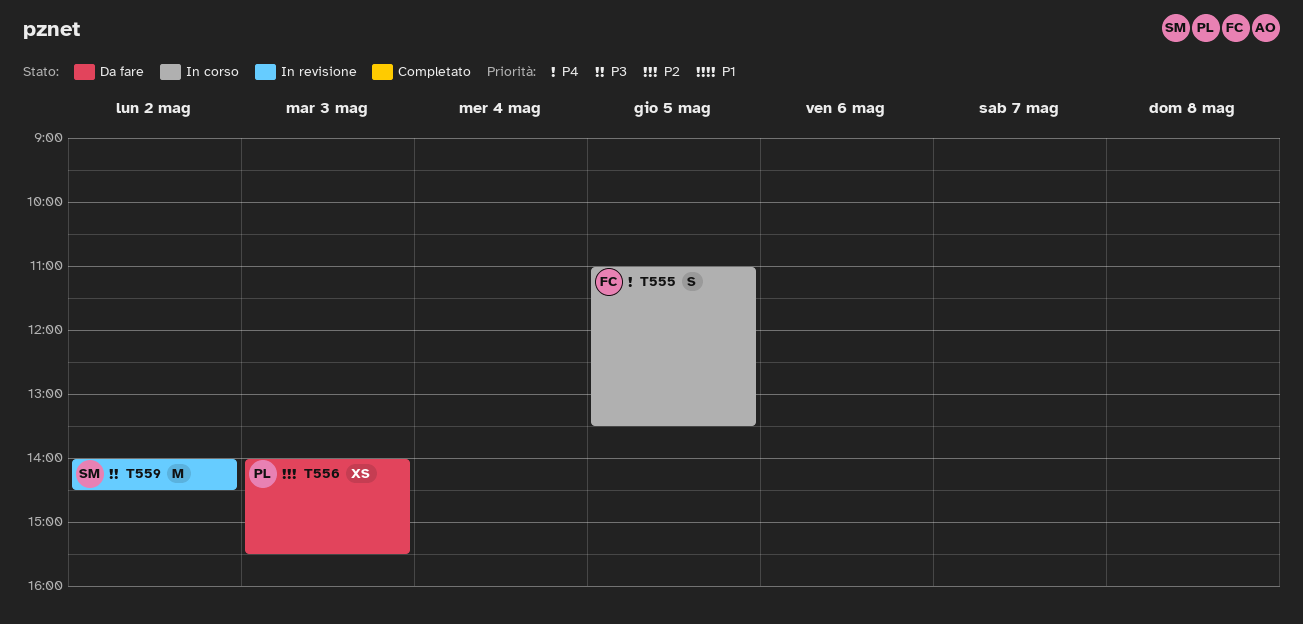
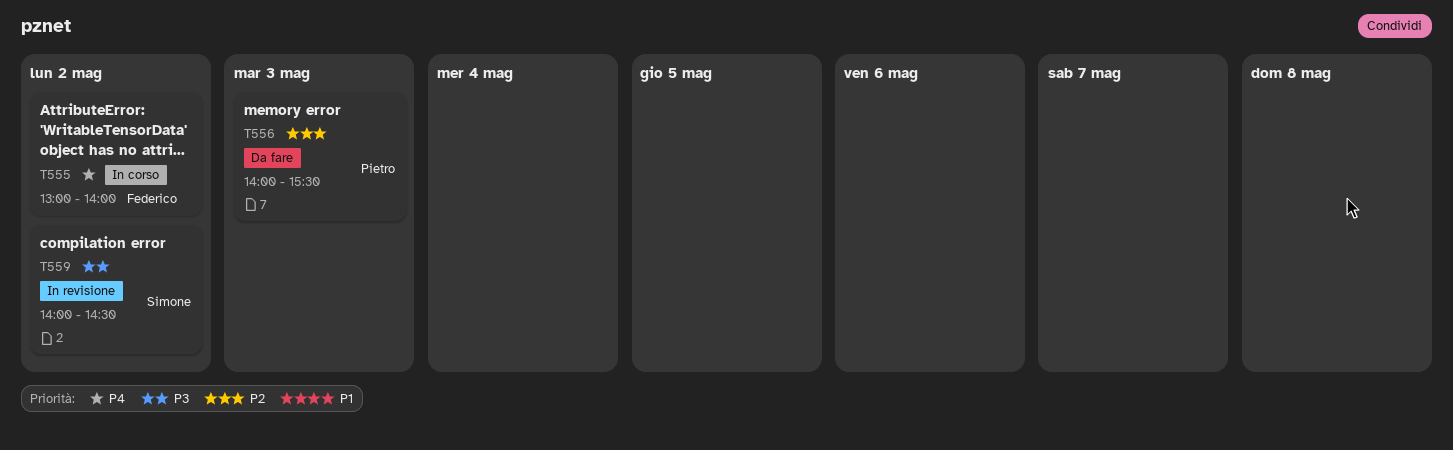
T555, day: May 5 -> May 2
T555, begins: 11:00 -> 13:00
T555, ends: 13:30 -> 14:00

